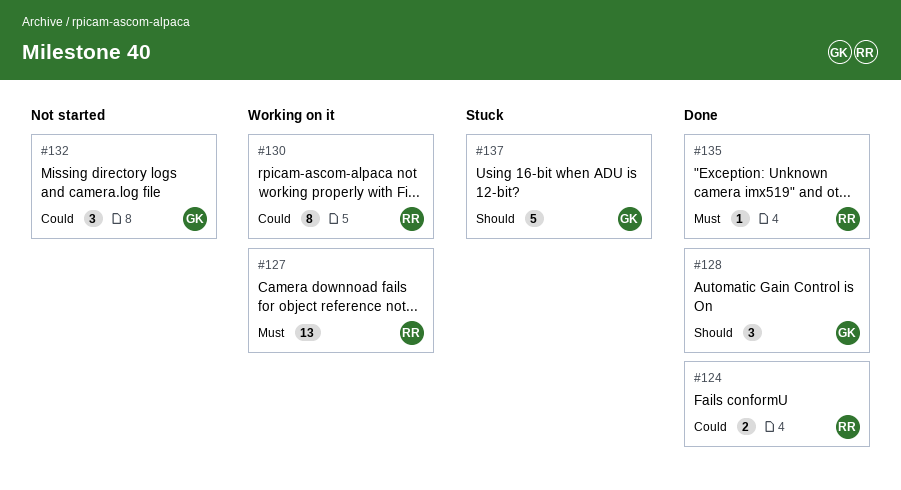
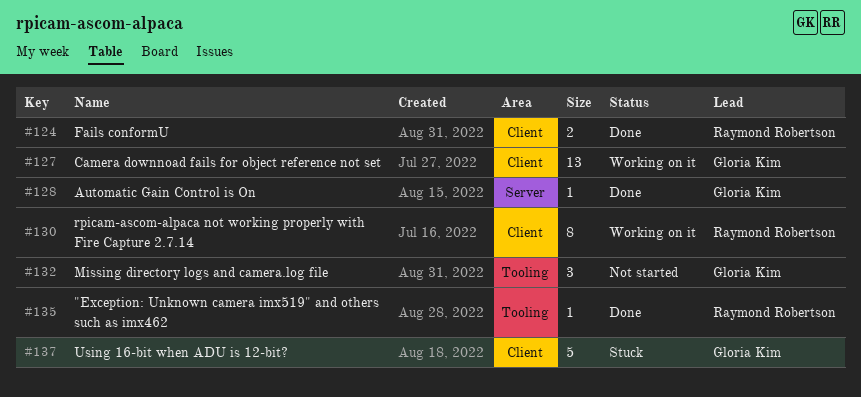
#127, owner: Raymond Robertson -> Gloria Kim
#128, estimate: 3 -> 1

